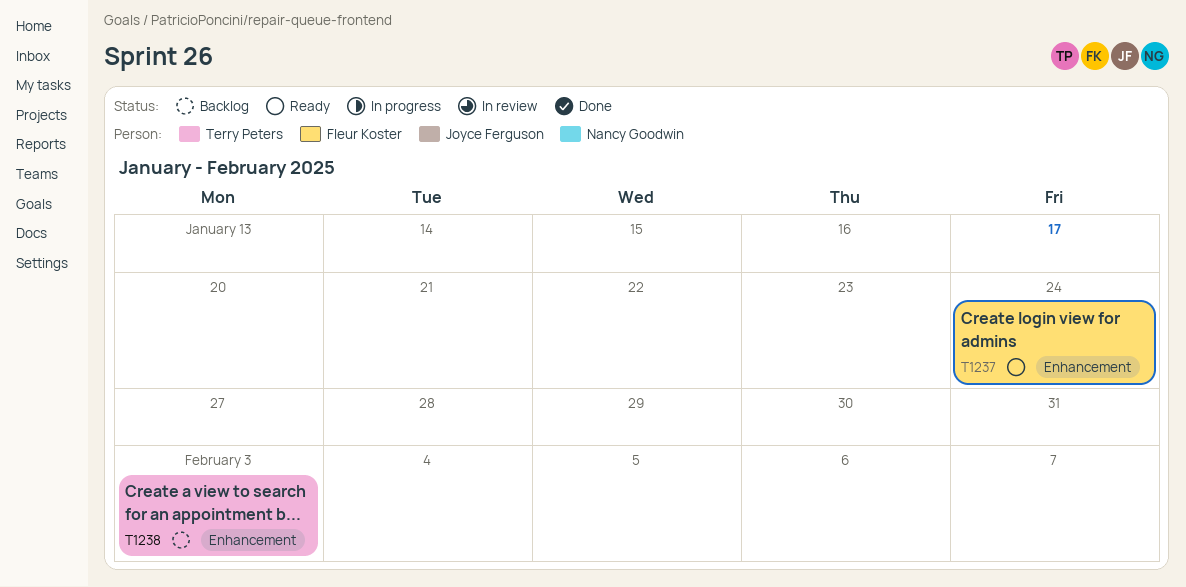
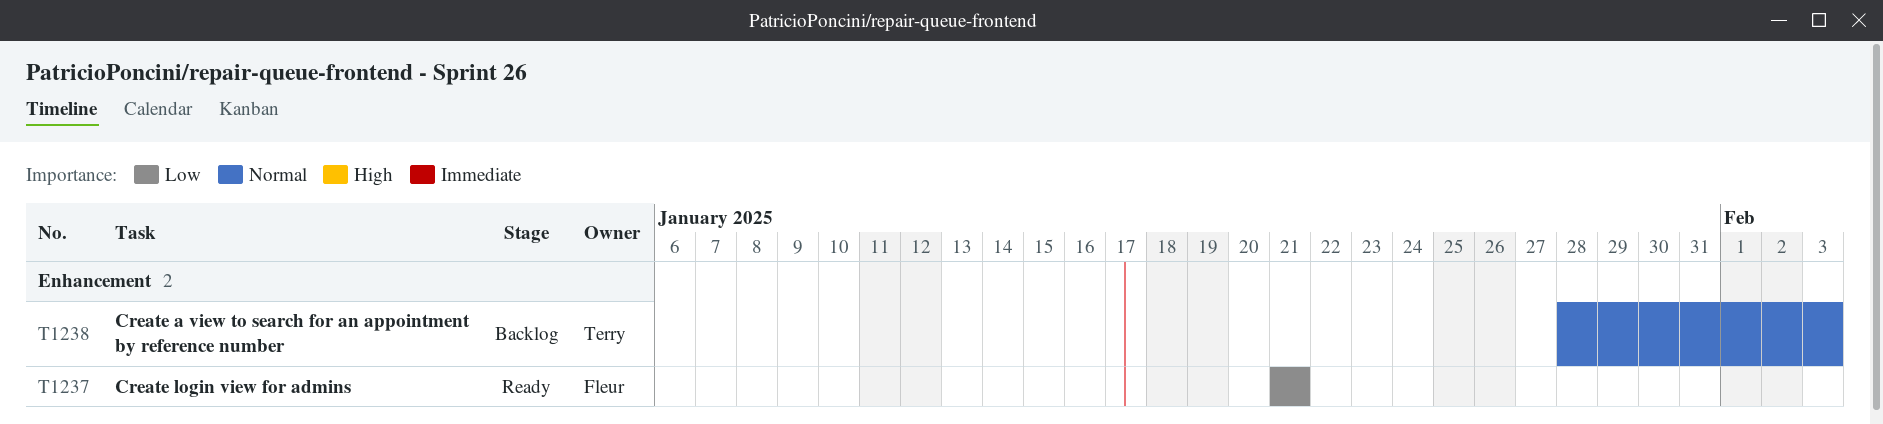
T1237, due: Jan 24 -> Jan 21

